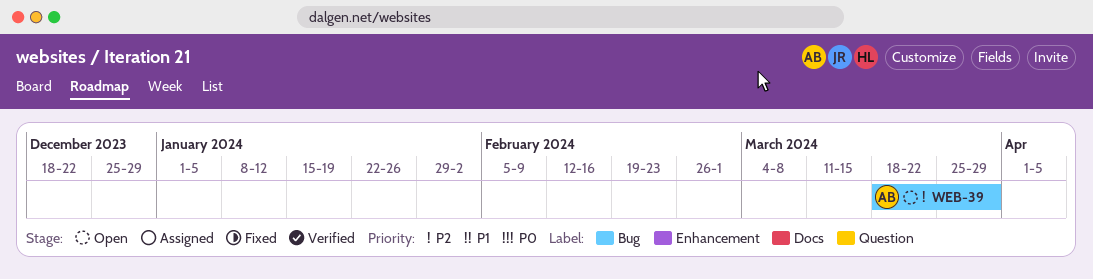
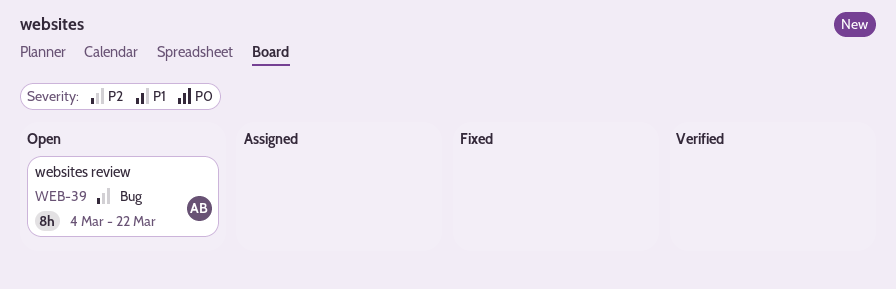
WEB-39, start: Mar 18 -> Mar 4
WEB-39, due: Mar 29 -> Mar 22

